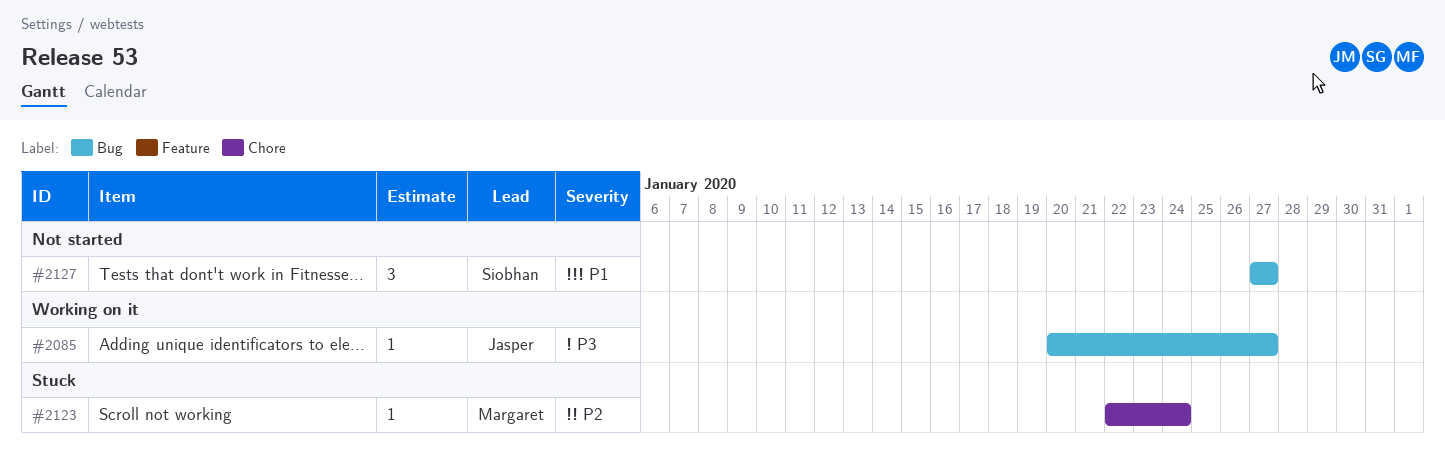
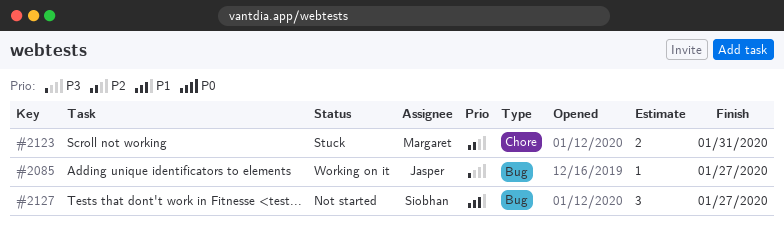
#2123, estimate: 1 -> 2
#2123, due: Jan 24 -> Jan 31

